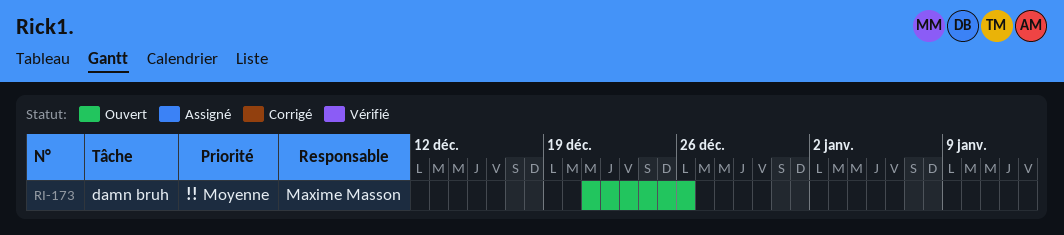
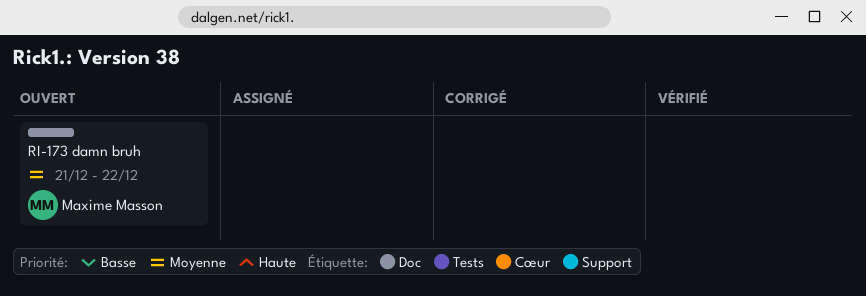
RI-173, due: Dec 26 -> Dec 22

